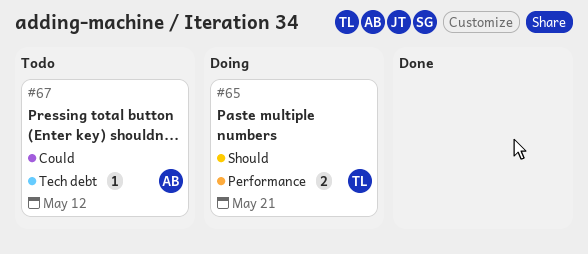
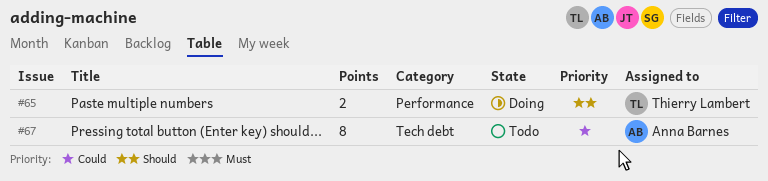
#67, estimate: 1 -> 8

